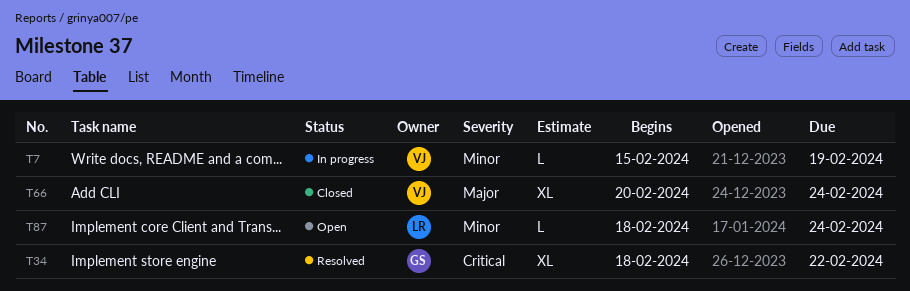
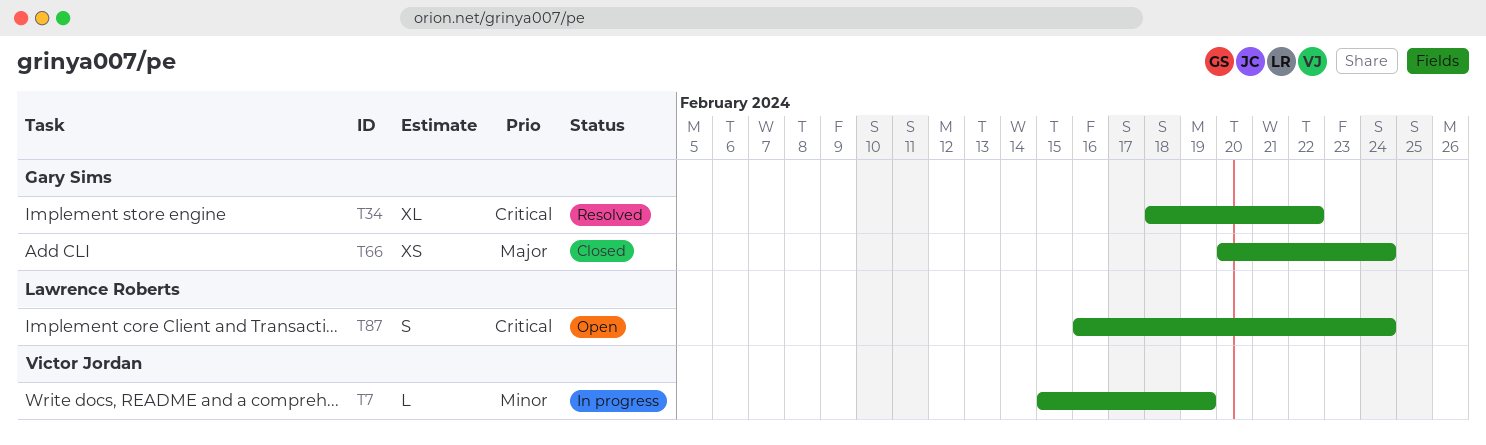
T66, owner: Victor Jordan -> Gary Sims
T66, estimate: XL -> XS
T87, priority: Minor -> Critical
T87, estimate: L -> S
T87, start: Feb 18 -> Feb 16

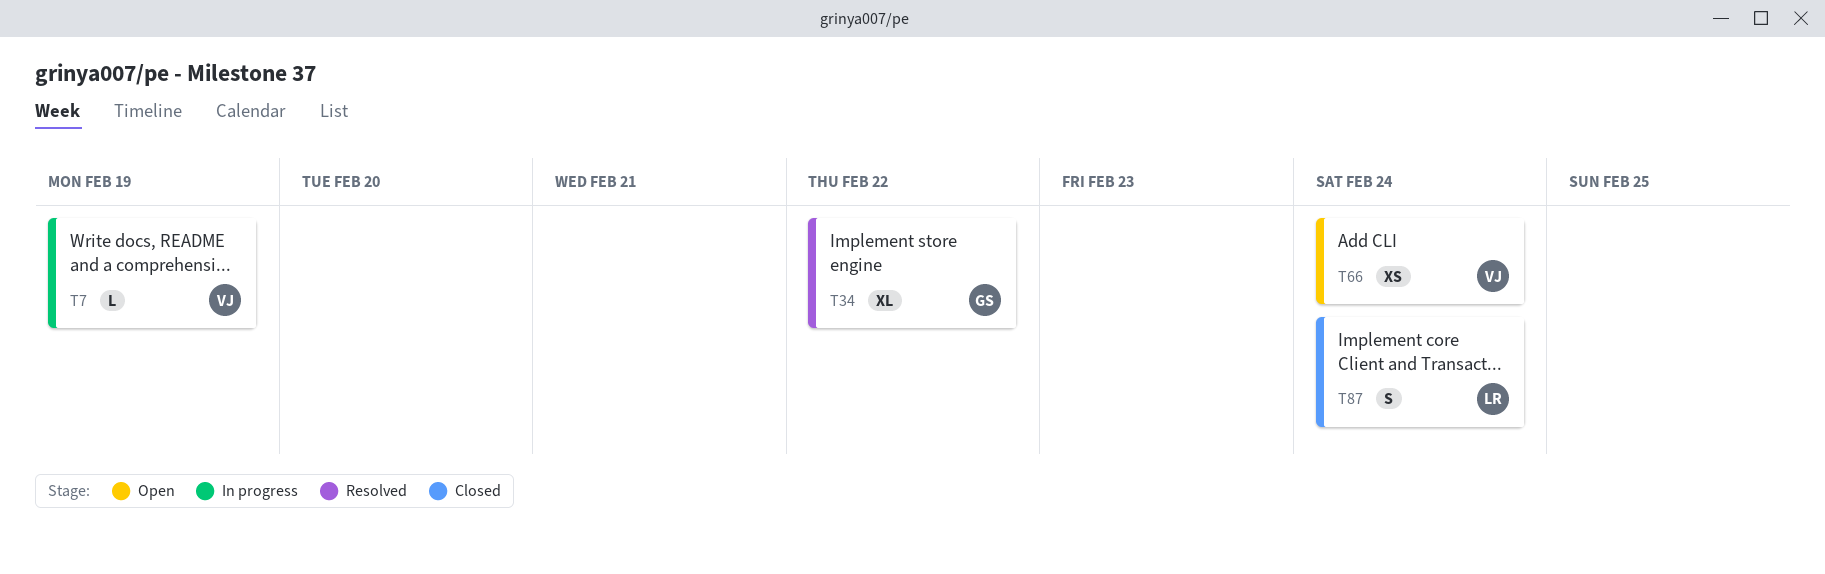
T66, status: Closed -> Open
T66, owner: Gary Sims -> Victor Jordan
T87, status: Open -> Closed

